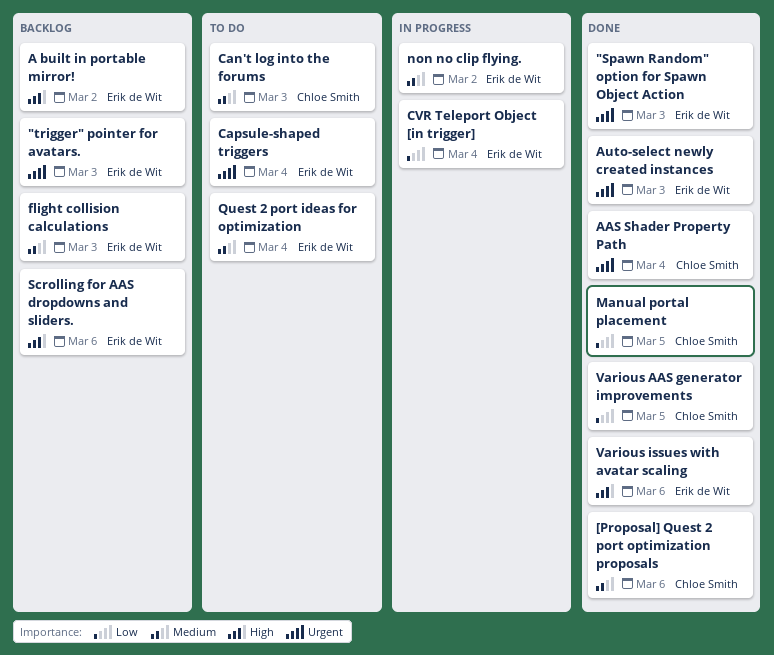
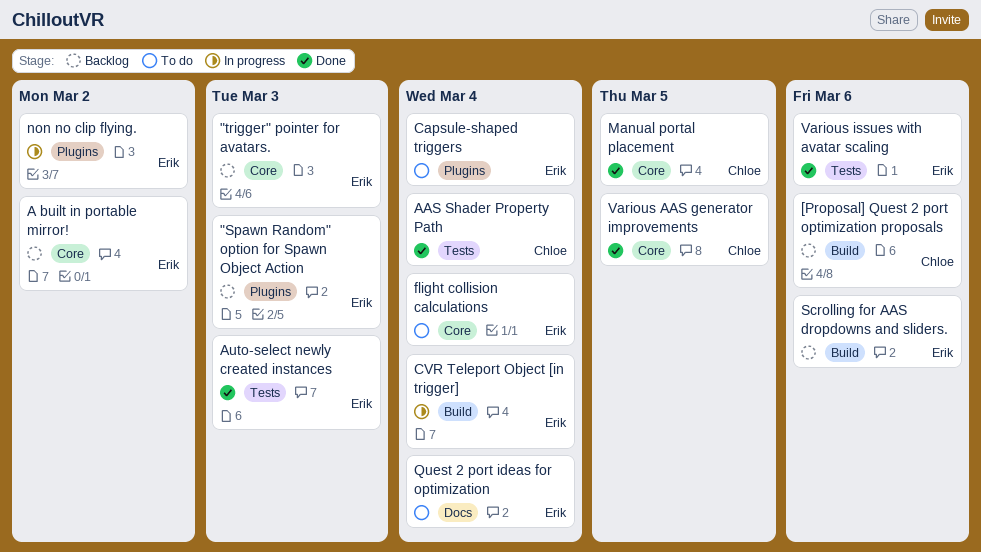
"Spawn Random" option for Spawn Object Action, status: Done -> Backlog
[Proposal] Quest 2 port optimization proposals, status: Done -> Backlog
Can't log into the forums: present -> none
flight collision calculations, status: Backlog -> To do
flight collision calculations, due: Mar 3 -> Mar 4

